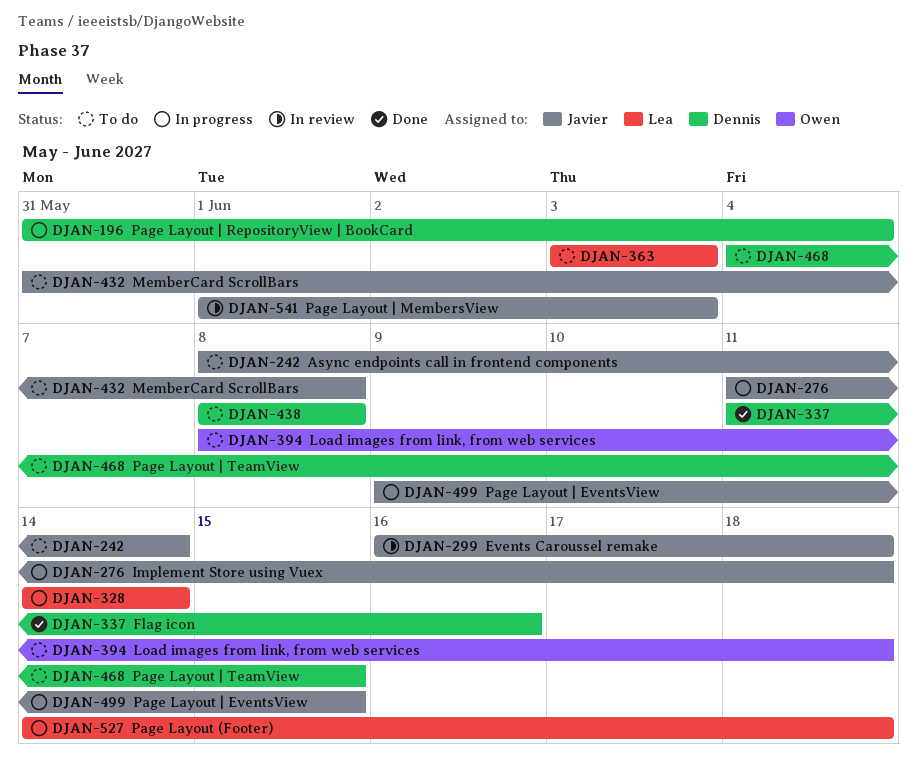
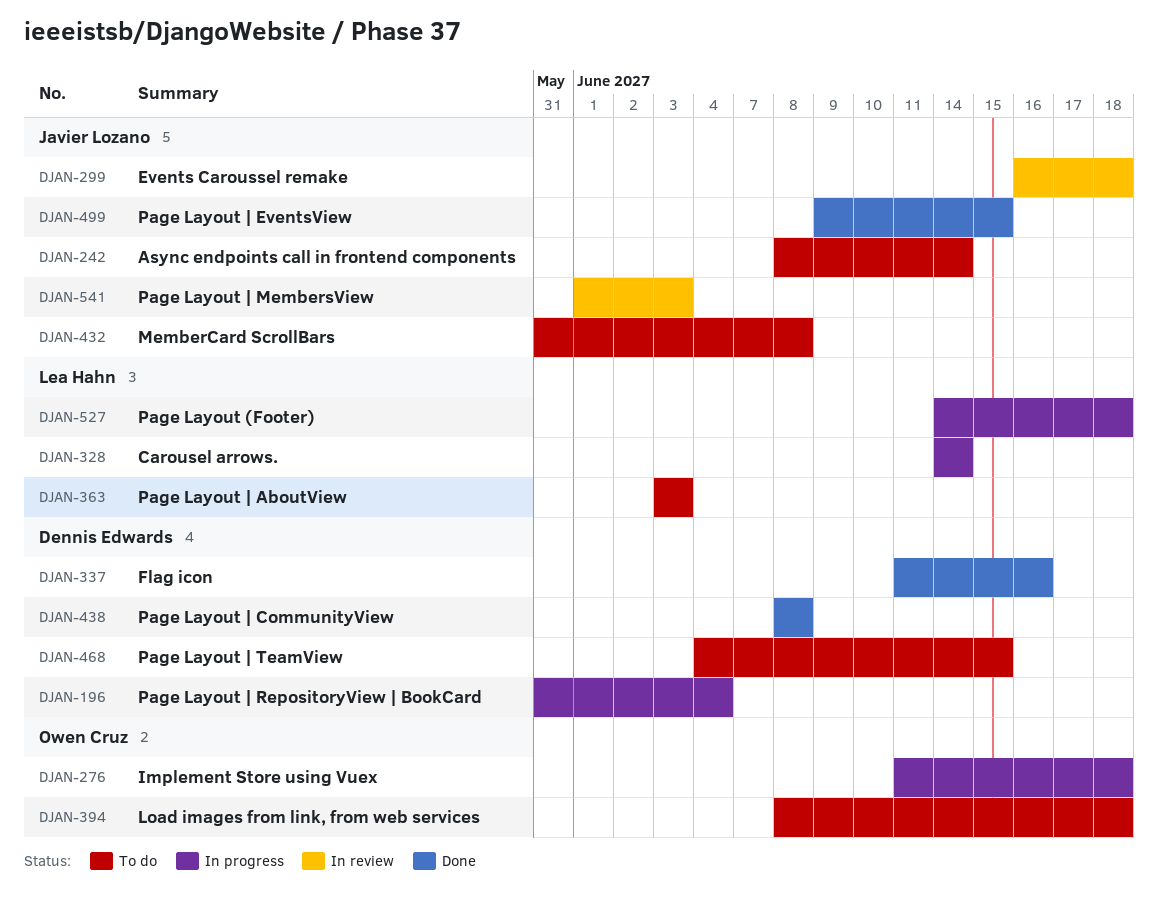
DJAN-276, owner: Javier Lozano -> Owen Cruz
DJAN-438, status: To do -> Done
DJAN-499, status: In progress -> Done

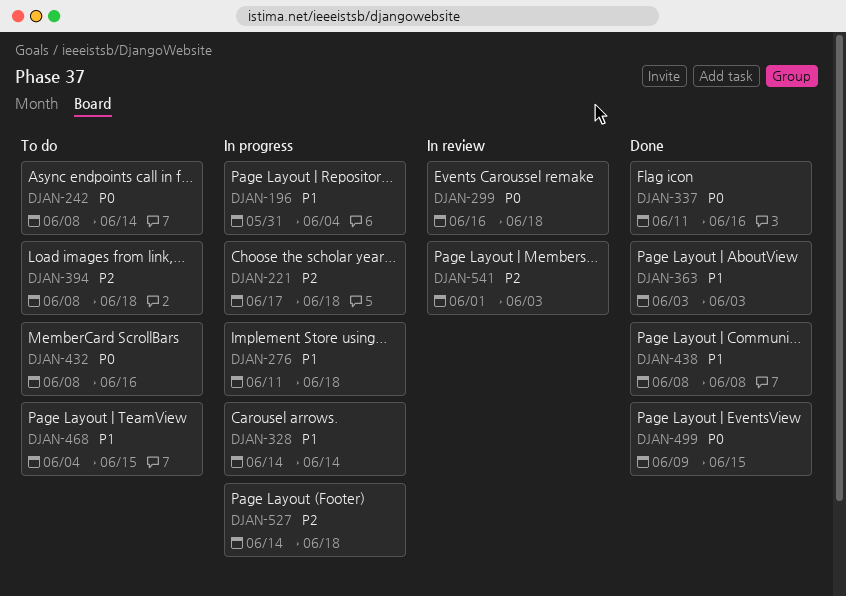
DJAN-221: none -> present
DJAN-363, status: To do -> Done
DJAN-432, start: May 31 -> Jun 8
DJAN-432, due: Jun 8 -> Jun 16

